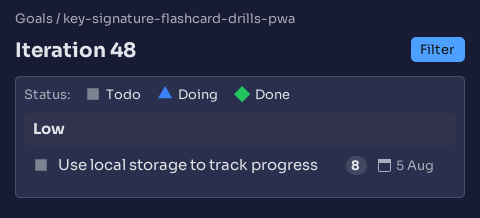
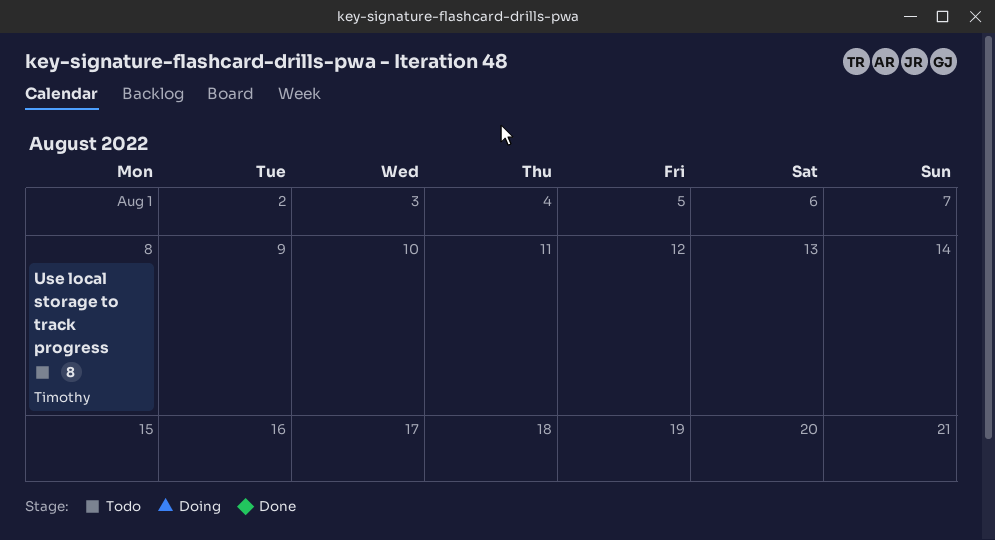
Use local storage to track progress, due: Aug 5 -> Aug 8

